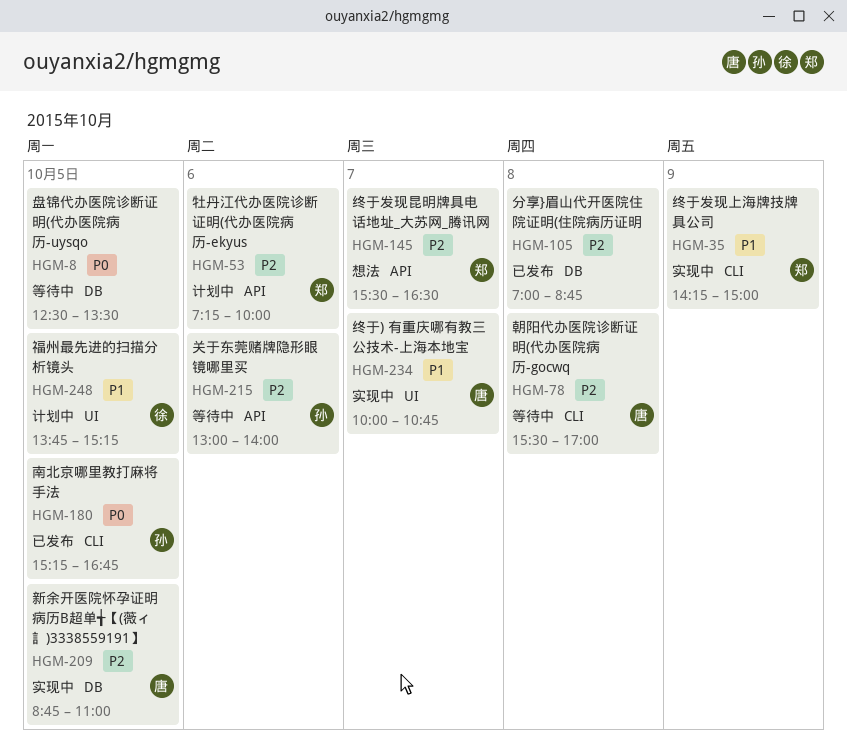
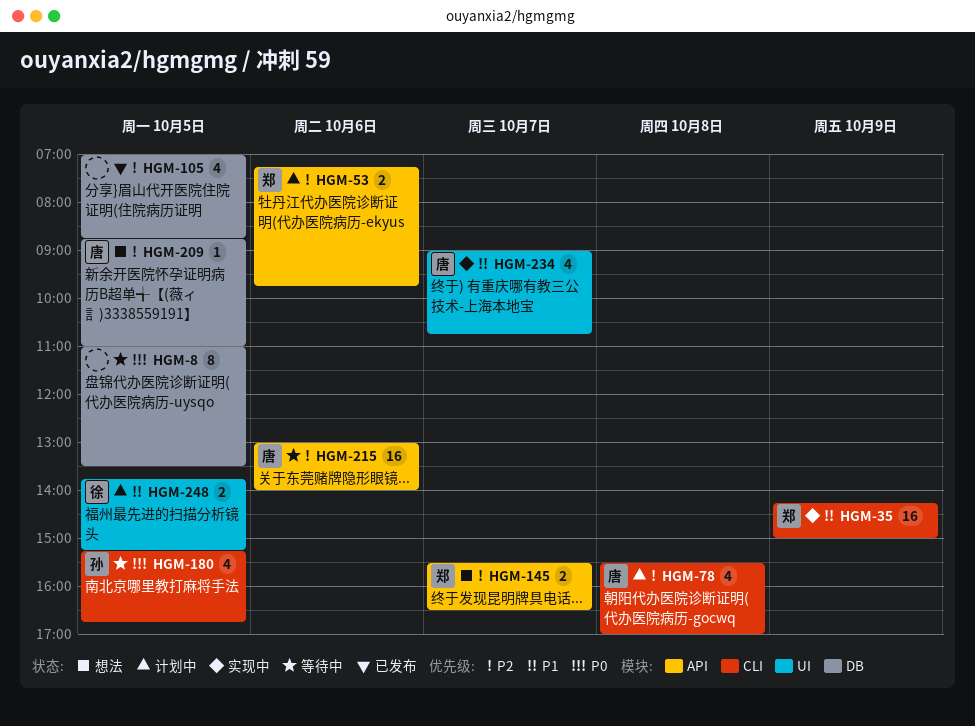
HGM-8, begins: 12:30 -> 11:00
HGM-53, ends: 10:00 -> 09:45
HGM-78, status: 等待中 -> 计划中
HGM-105, day: Oct 8 -> Oct 5
HGM-180, status: 已发布 -> 等待中
HGM-209, status: 实现中 -> 想法
HGM-215, owner: 孙 -> 唐
HGM-234, begins: 10:00 -> 09:00

